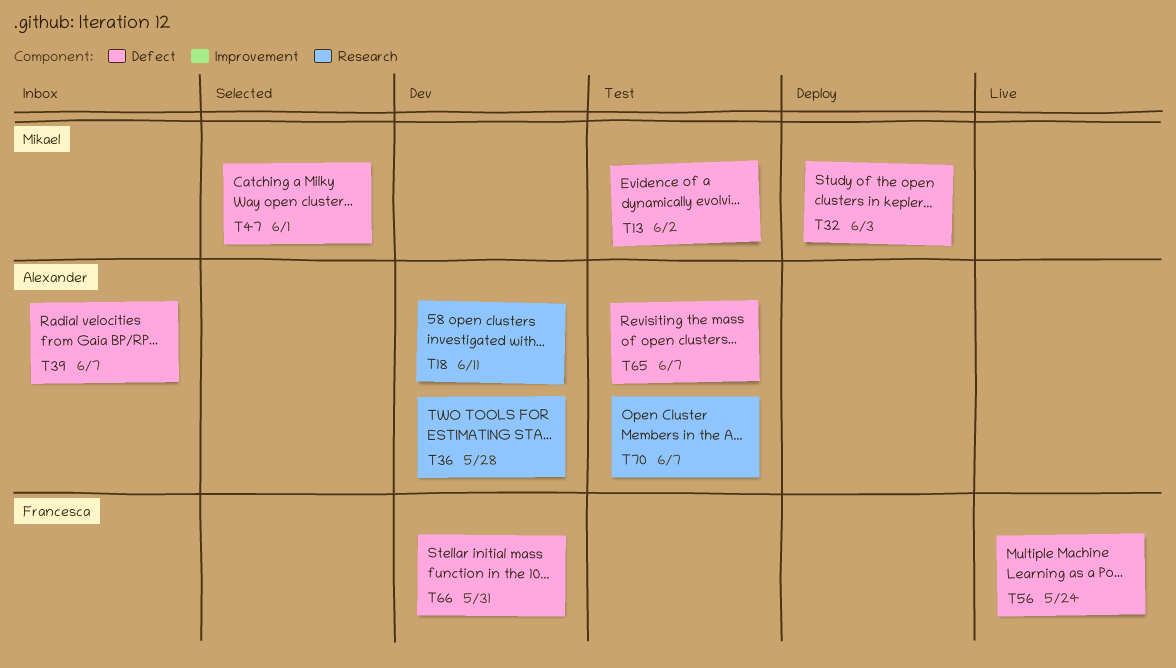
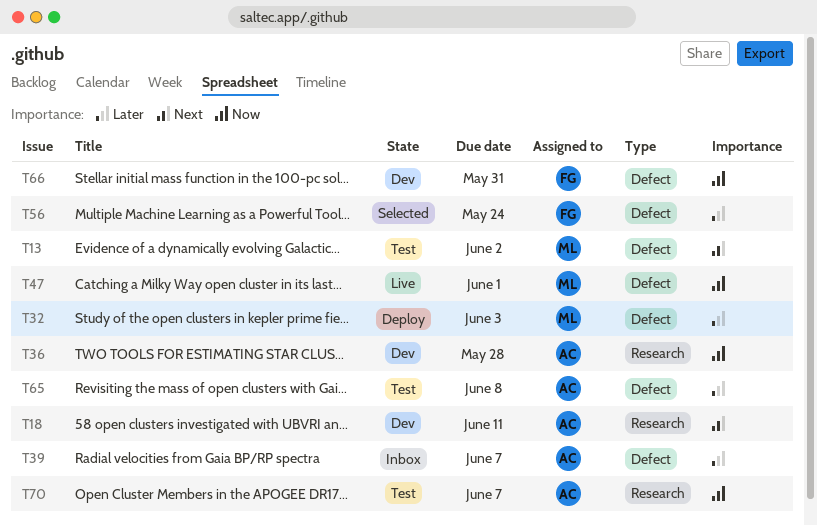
T47, status: Selected -> Live
T56, status: Live -> Selected
T65, due: Jun 7 -> Jun 8

